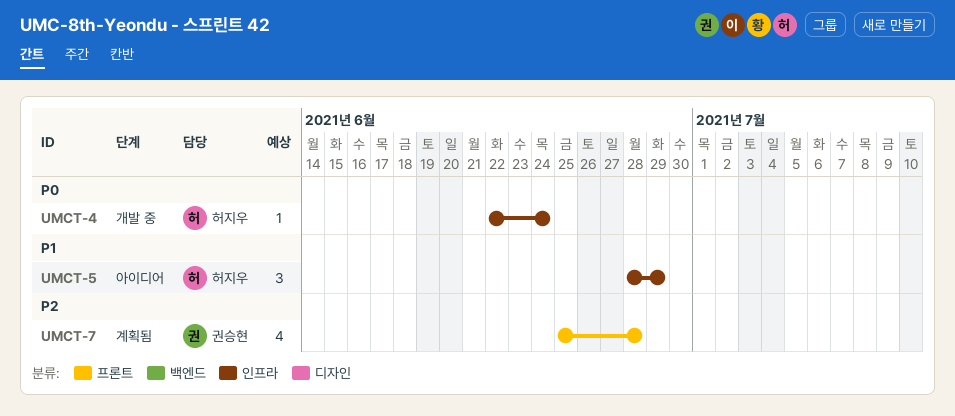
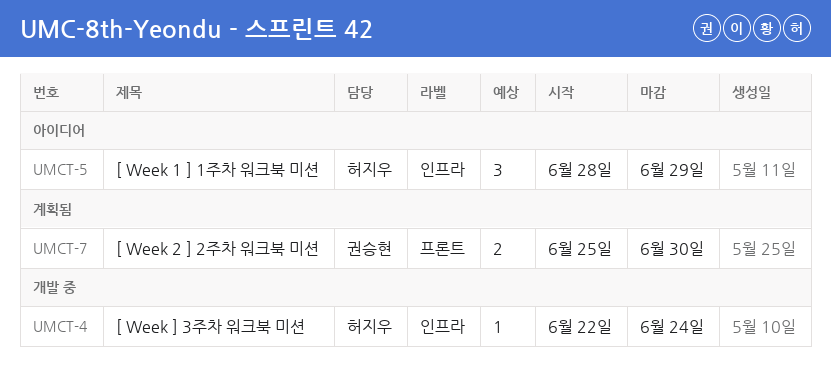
UMCT-7, estimate: 4 -> 2
UMCT-7, due: Jun 28 -> Jun 30

